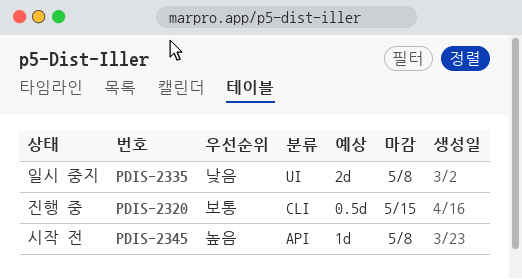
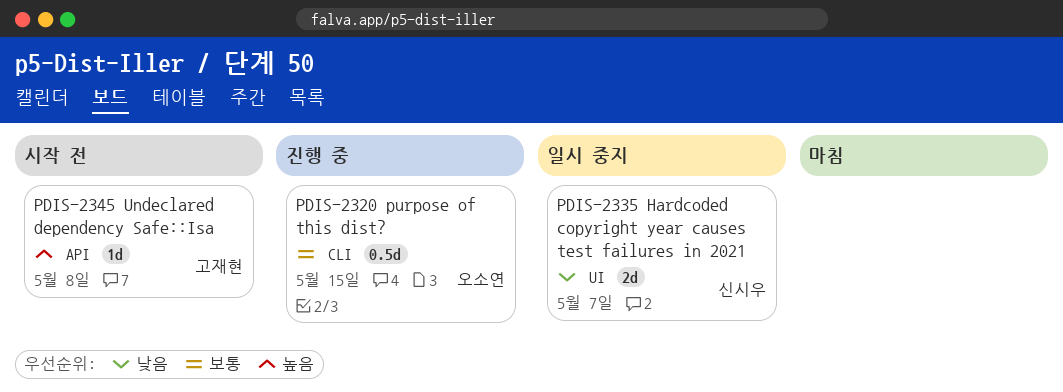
PDIS-2335, due: May 8 -> May 7

